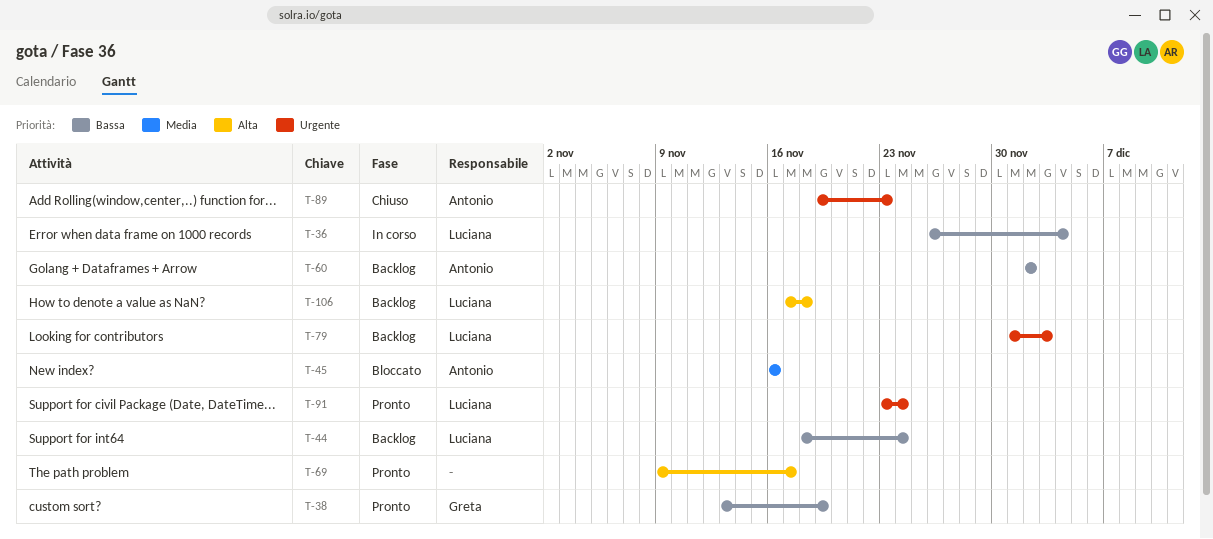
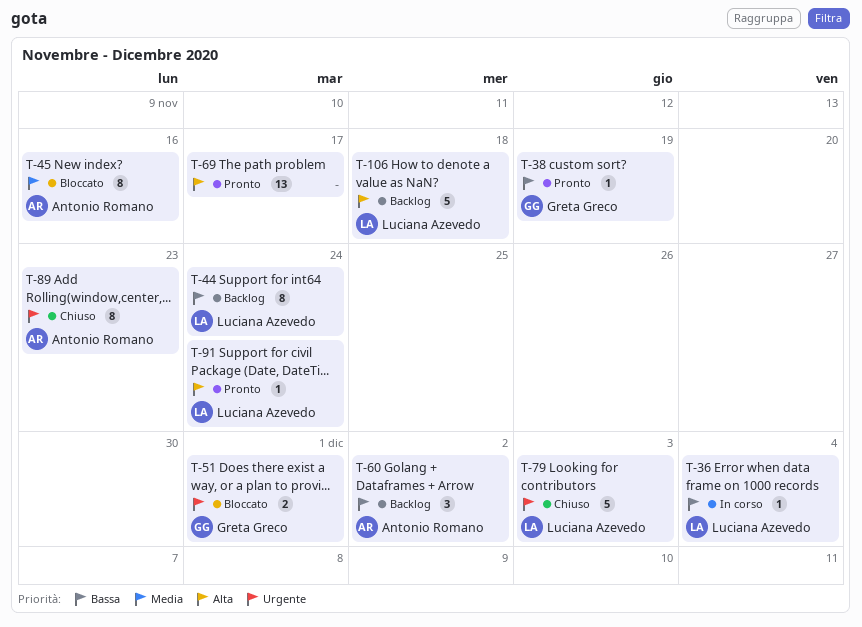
T-51: none -> present
T-79, status: Backlog -> Chiuso
T-91, priority: Urgente -> Alta

